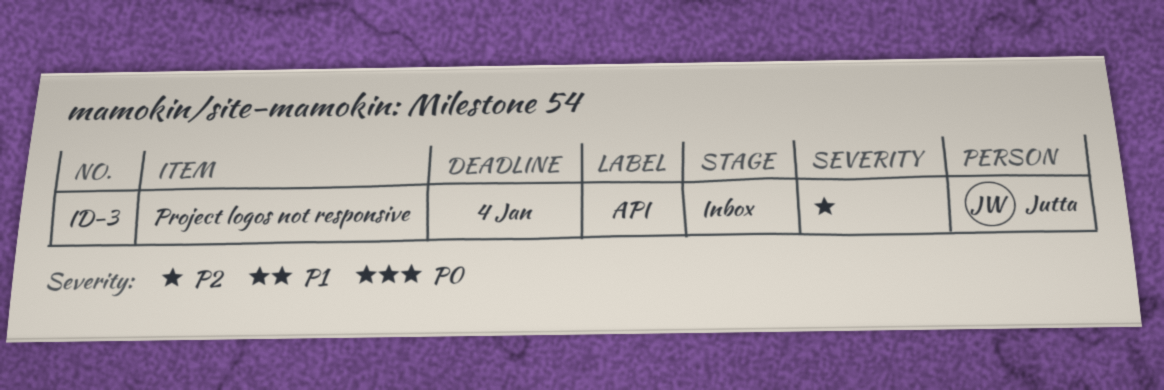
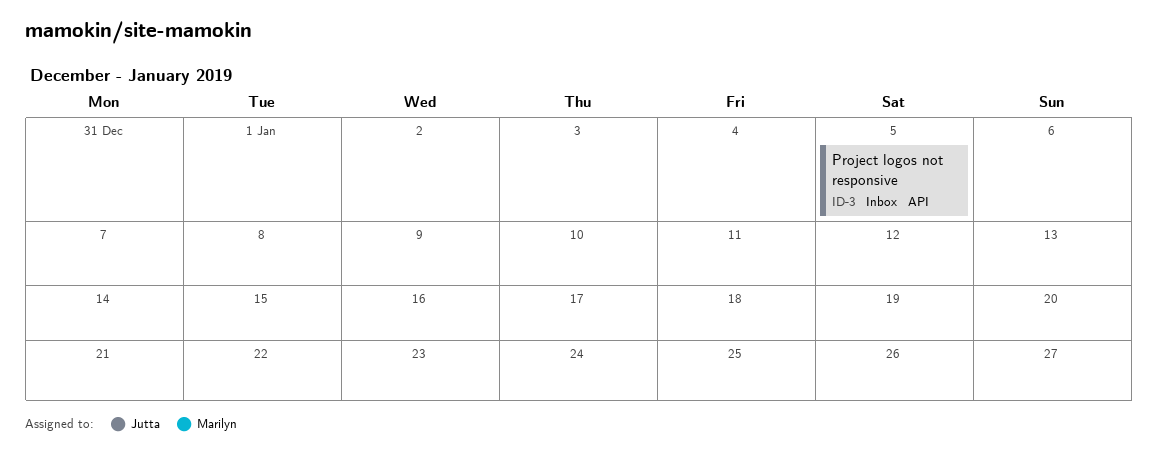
ID-3, due: Jan 4 -> Jan 5

